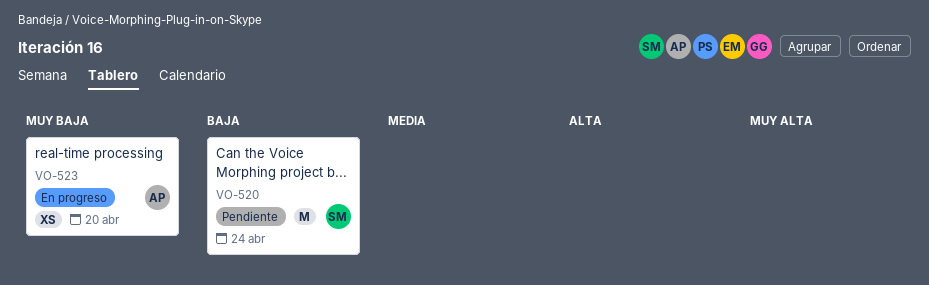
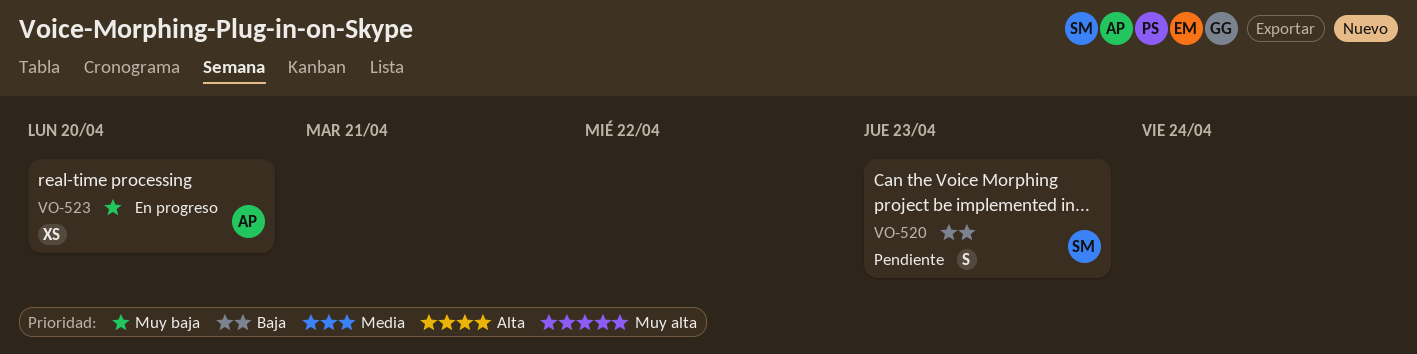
VO-520, estimate: M -> S
VO-520, due: Apr 24 -> Apr 23

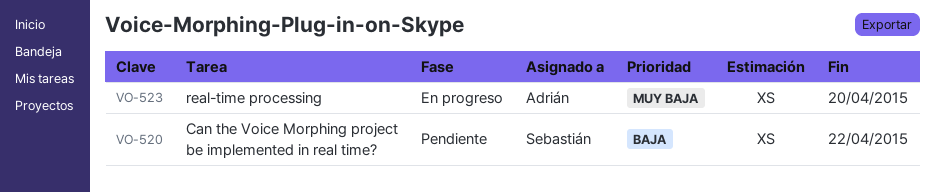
VO-520, estimate: S -> XS
VO-520, due: Apr 23 -> Apr 22

